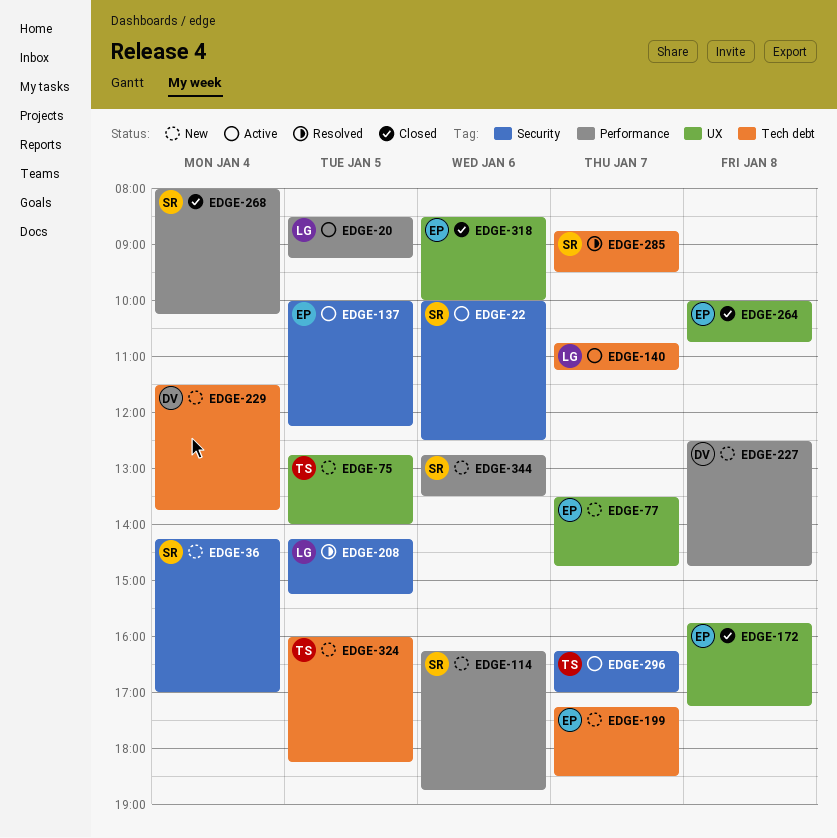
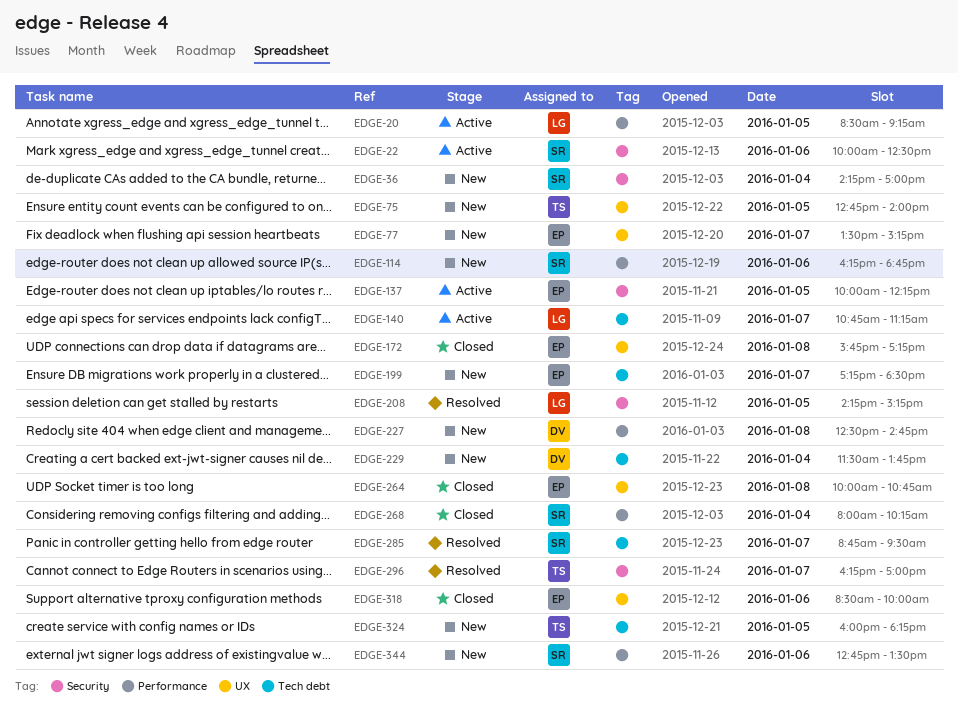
EDGE-77, ends: 14:45 -> 15:15
EDGE-296, status: Active -> Resolved

